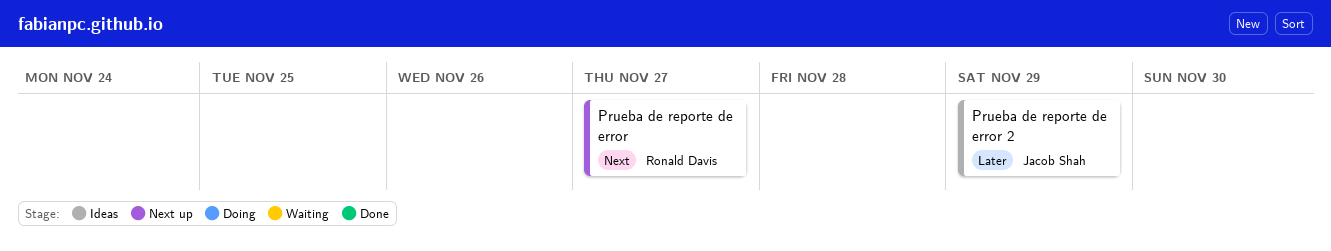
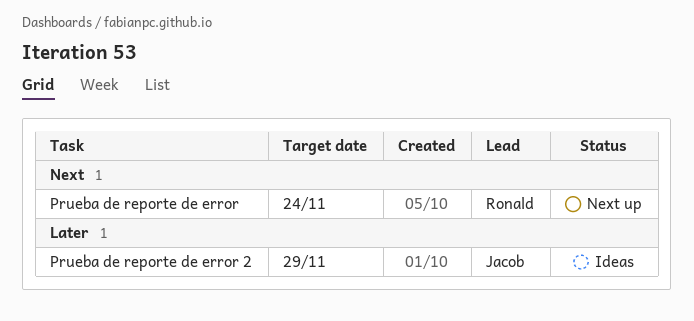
Prueba de reporte de error, due: Nov 27 -> Nov 24

